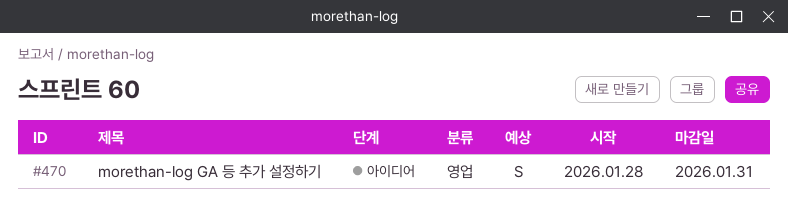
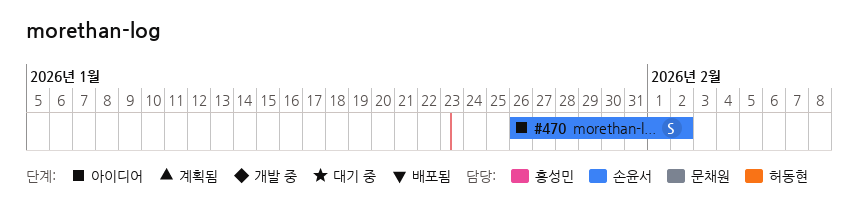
#470, start: Jan 28 -> Jan 26
#470, due: Jan 31 -> Feb 2

